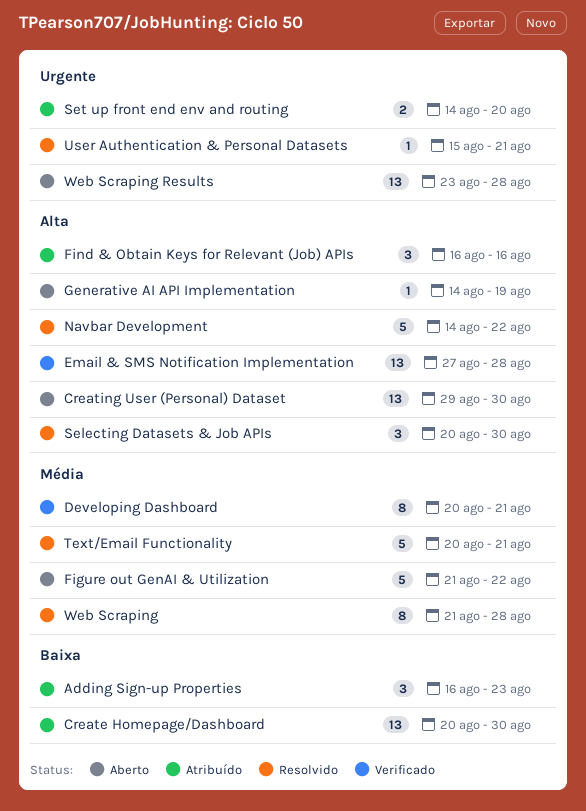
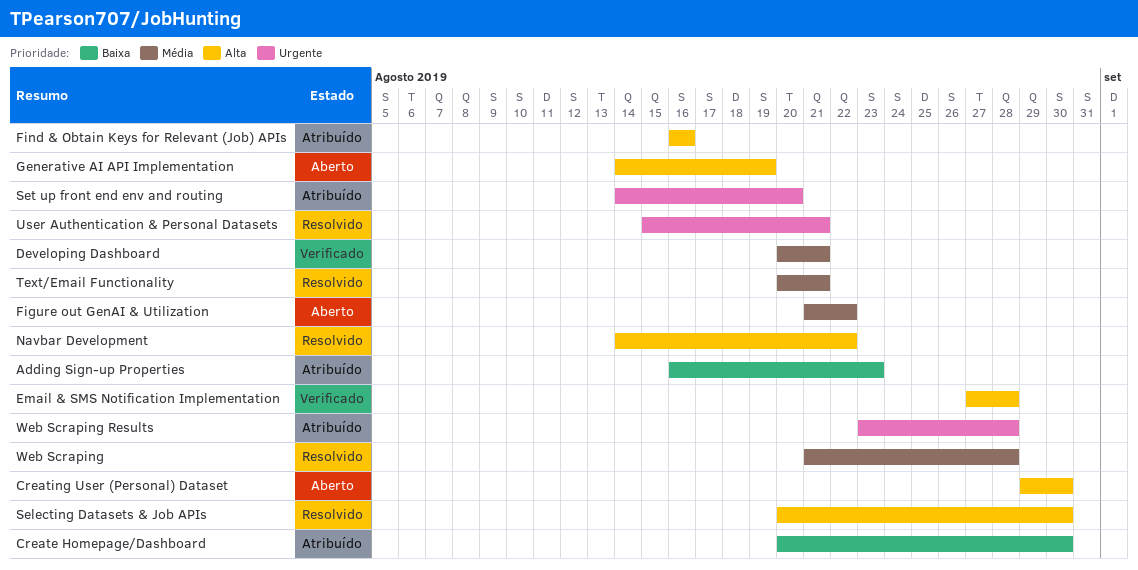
Web Scraping Results, status: Aberto -> Atribuído

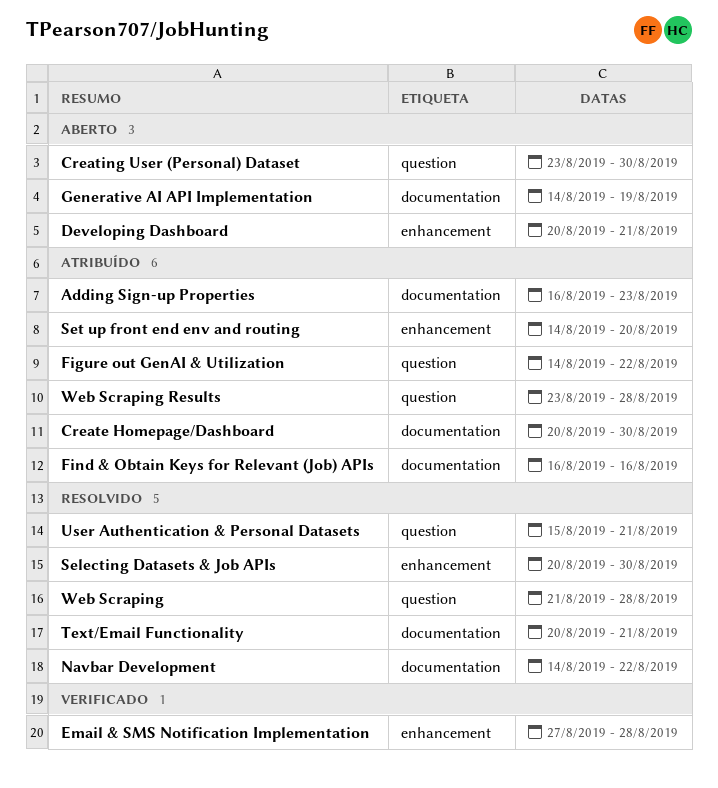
Creating User (Personal) Dataset, start: Aug 29 -> Aug 23
Developing Dashboard, status: Verificado -> Aberto
Figure out GenAI & Utilization, status: Aberto -> Atribuído
Figure out GenAI & Utilization, start: Aug 21 -> Aug 14

